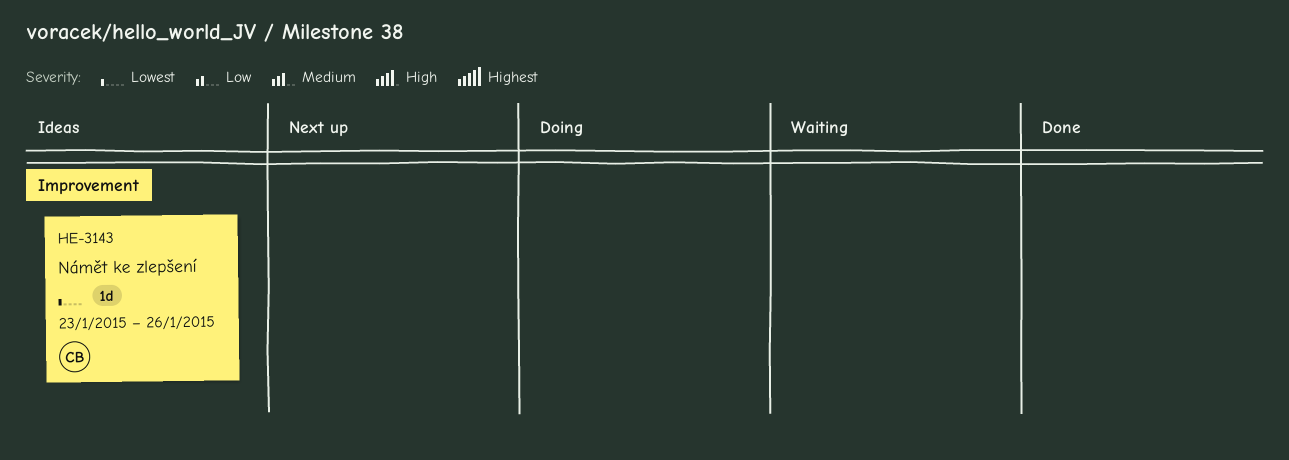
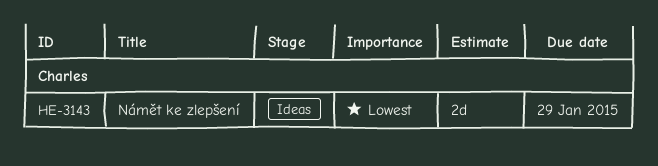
HE-3143, estimate: 1d -> 2d
HE-3143, due: Jan 26 -> Jan 29

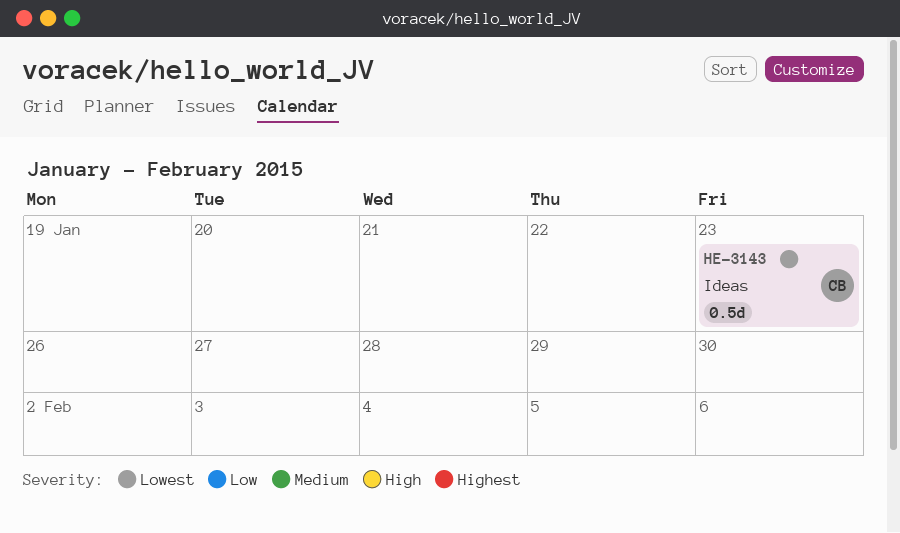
HE-3143, estimate: 2d -> 0.5d
HE-3143, due: Jan 29 -> Jan 23

